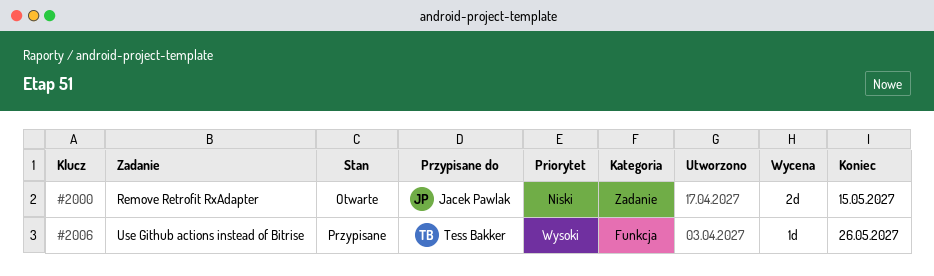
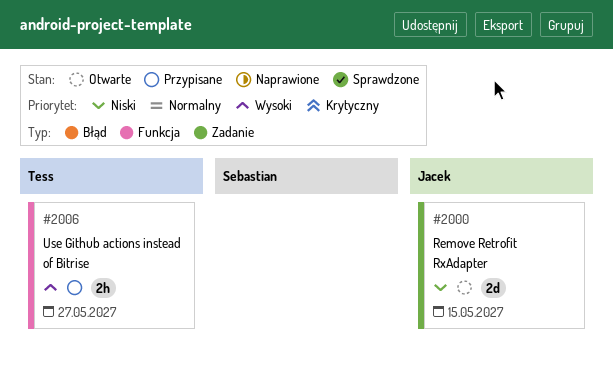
#2006, estimate: 1d -> 2h
#2006, due: May 26 -> May 27

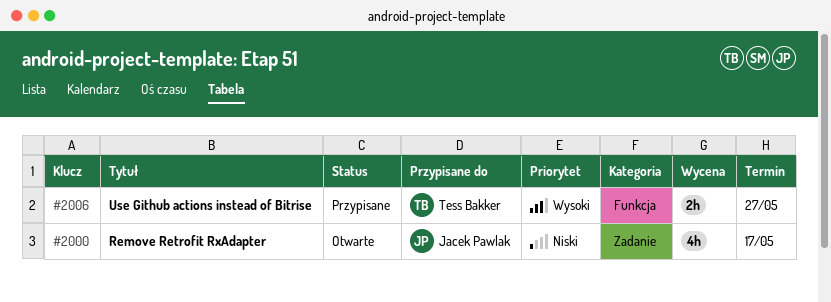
#2000, estimate: 2d -> 4h
#2000, due: May 15 -> May 17

